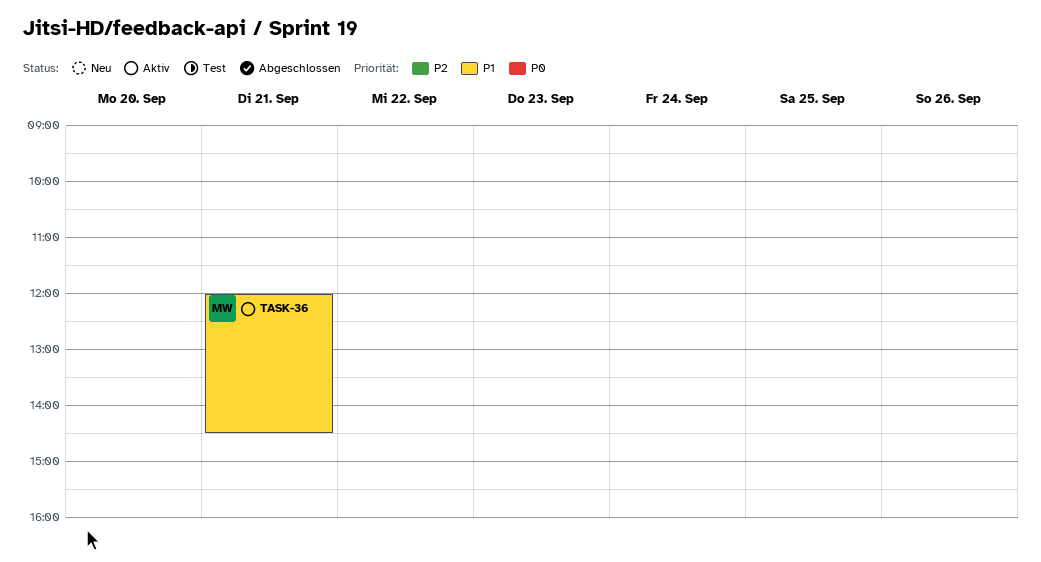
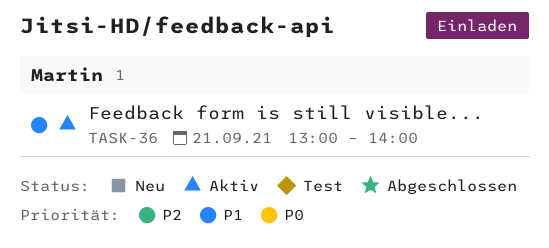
TASK-36, begins: 12:00 -> 13:00
TASK-36, ends: 14:30 -> 14:00

